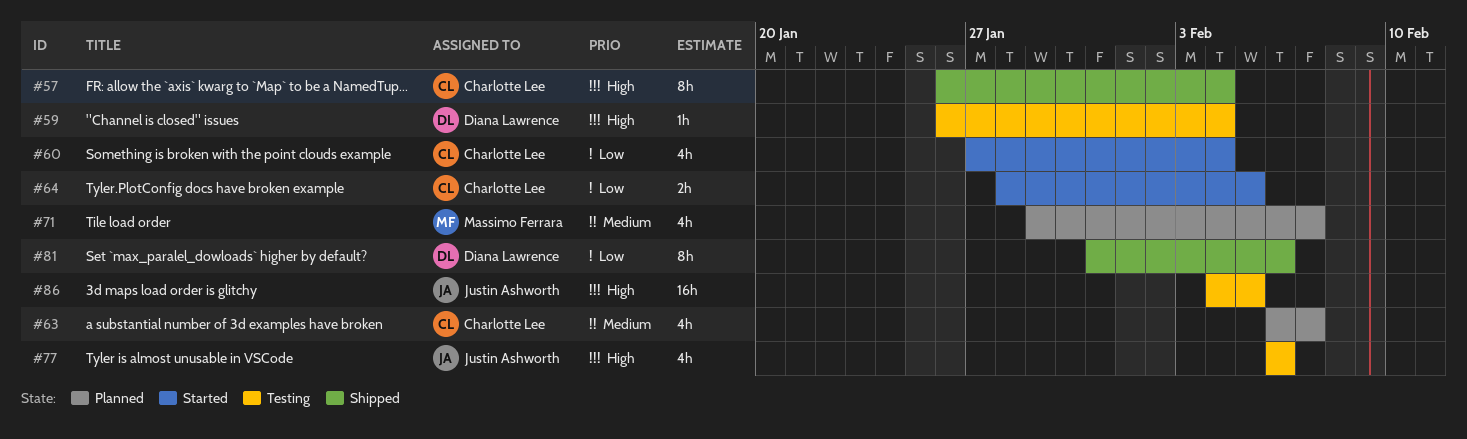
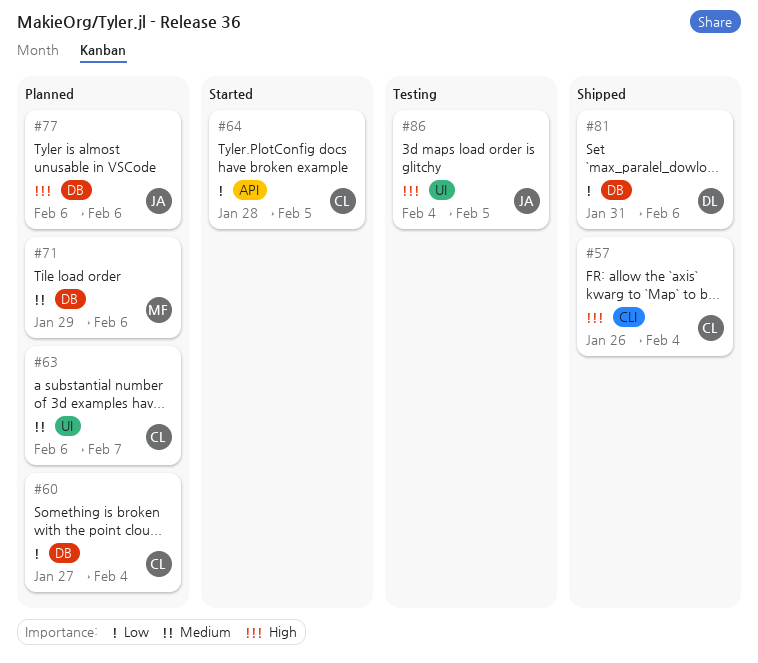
#59: present -> none
#60, status: Started -> Planned
#71, due: Feb 7 -> Feb 6
#77, status: Testing -> Planned

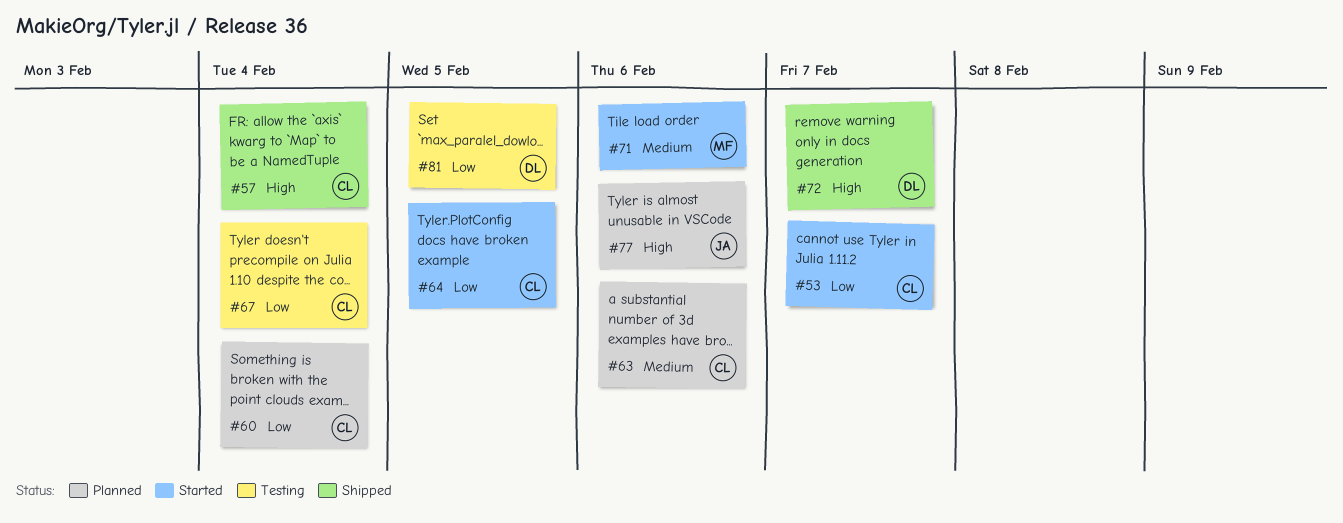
#53: none -> present
#63, due: Feb 7 -> Feb 6
#67: none -> present
#71, status: Planned -> Started
#72: none -> present
#81, status: Shipped -> Testing
#81, due: Feb 6 -> Feb 5
#86: present -> none

